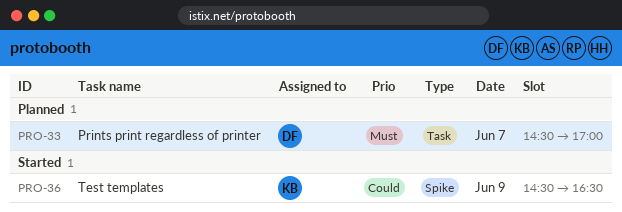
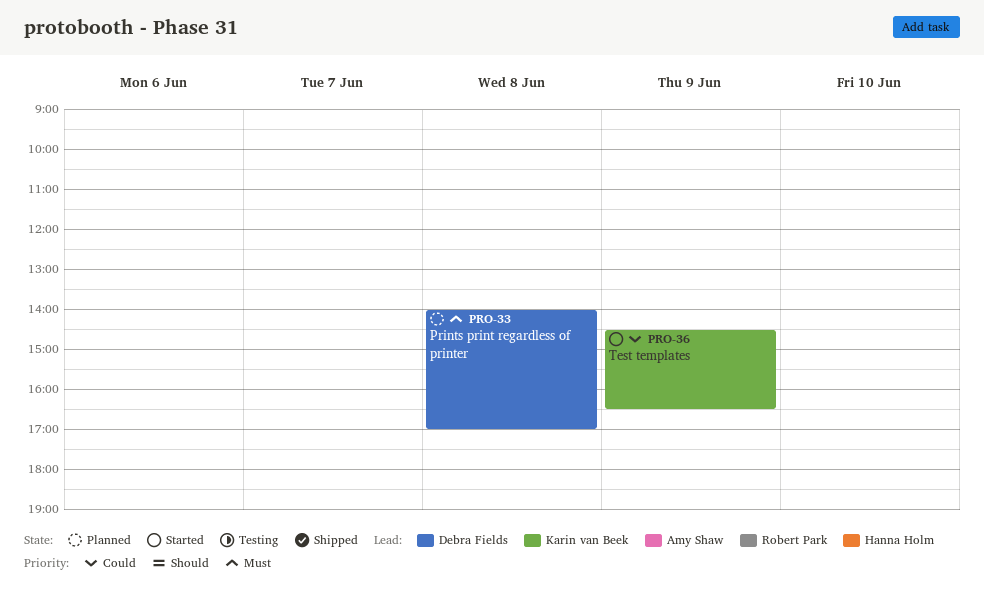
PRO-33, day: Jun 7 -> Jun 8
PRO-33, begins: 14:30 -> 14:00

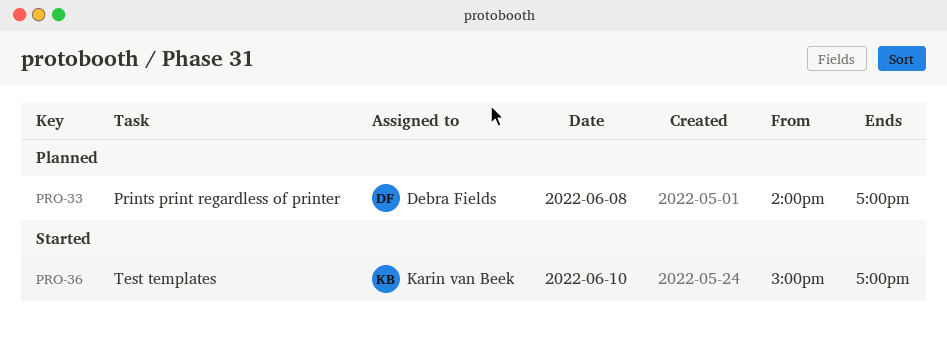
PRO-36, day: Jun 9 -> Jun 10
PRO-36, begins: 14:30 -> 15:00
PRO-36, ends: 16:30 -> 17:00

